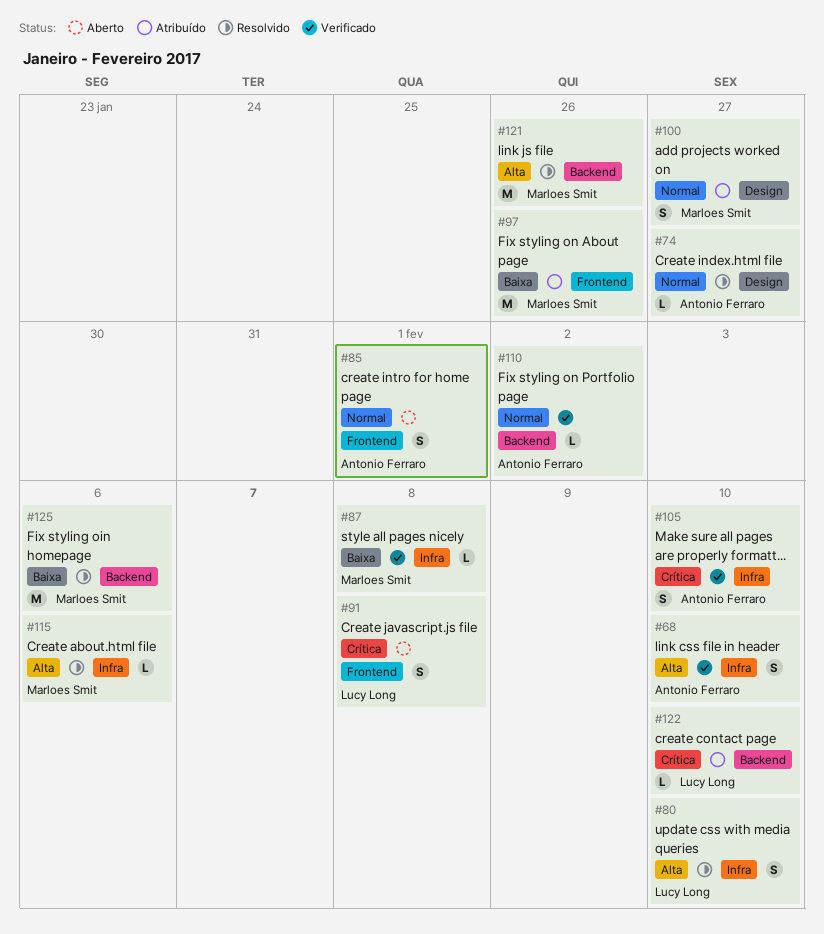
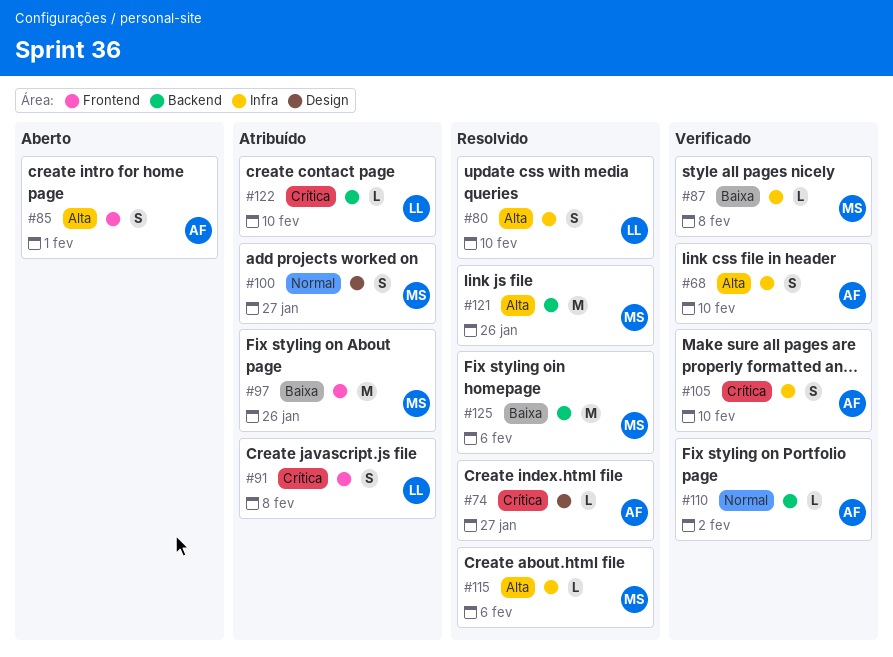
#74, priority: Normal -> Crítica
#85, priority: Normal -> Alta
#91, status: Aberto -> Atribuído

